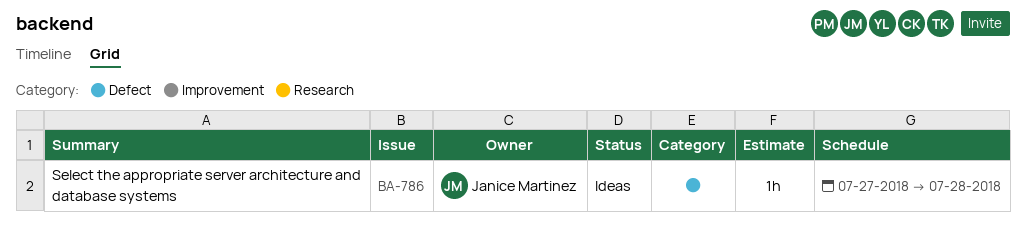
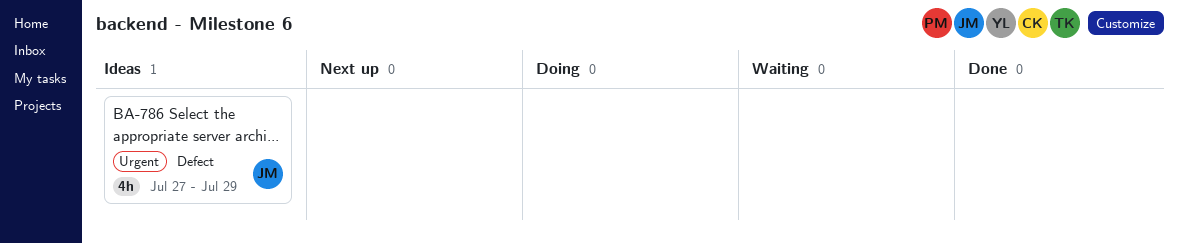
BA-786, estimate: 1h -> 4h
BA-786, due: Jul 28 -> Jul 29

